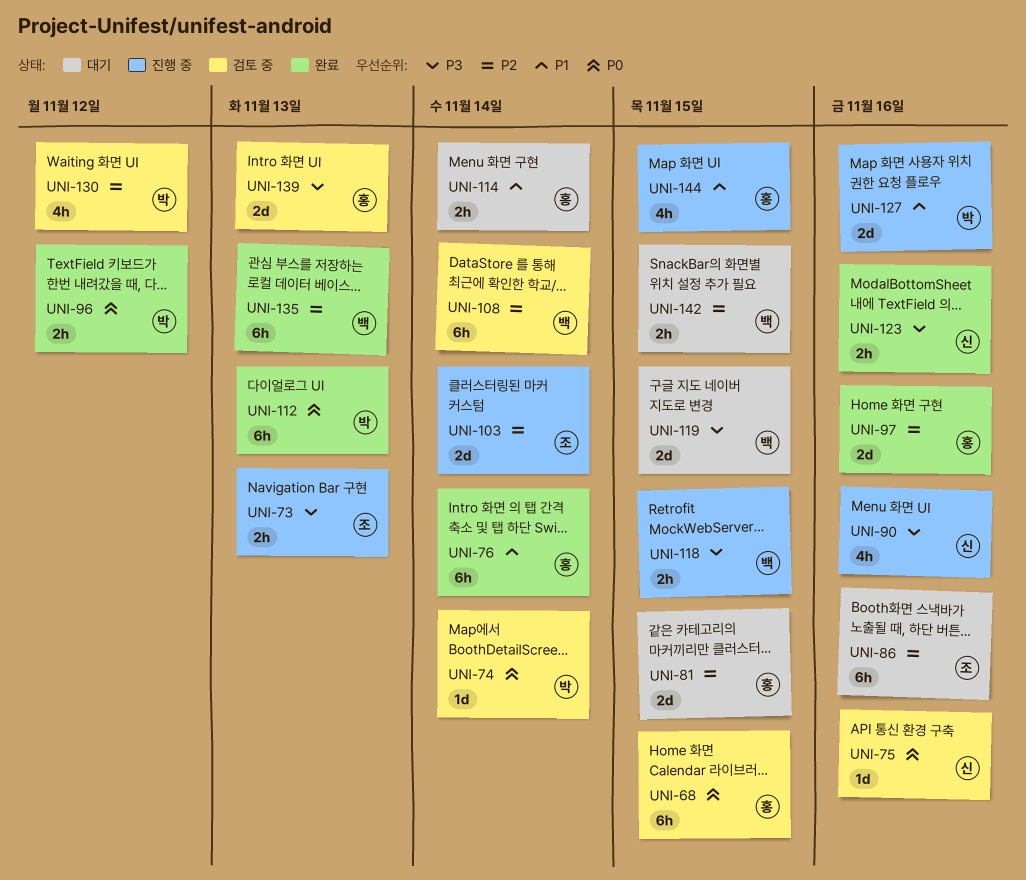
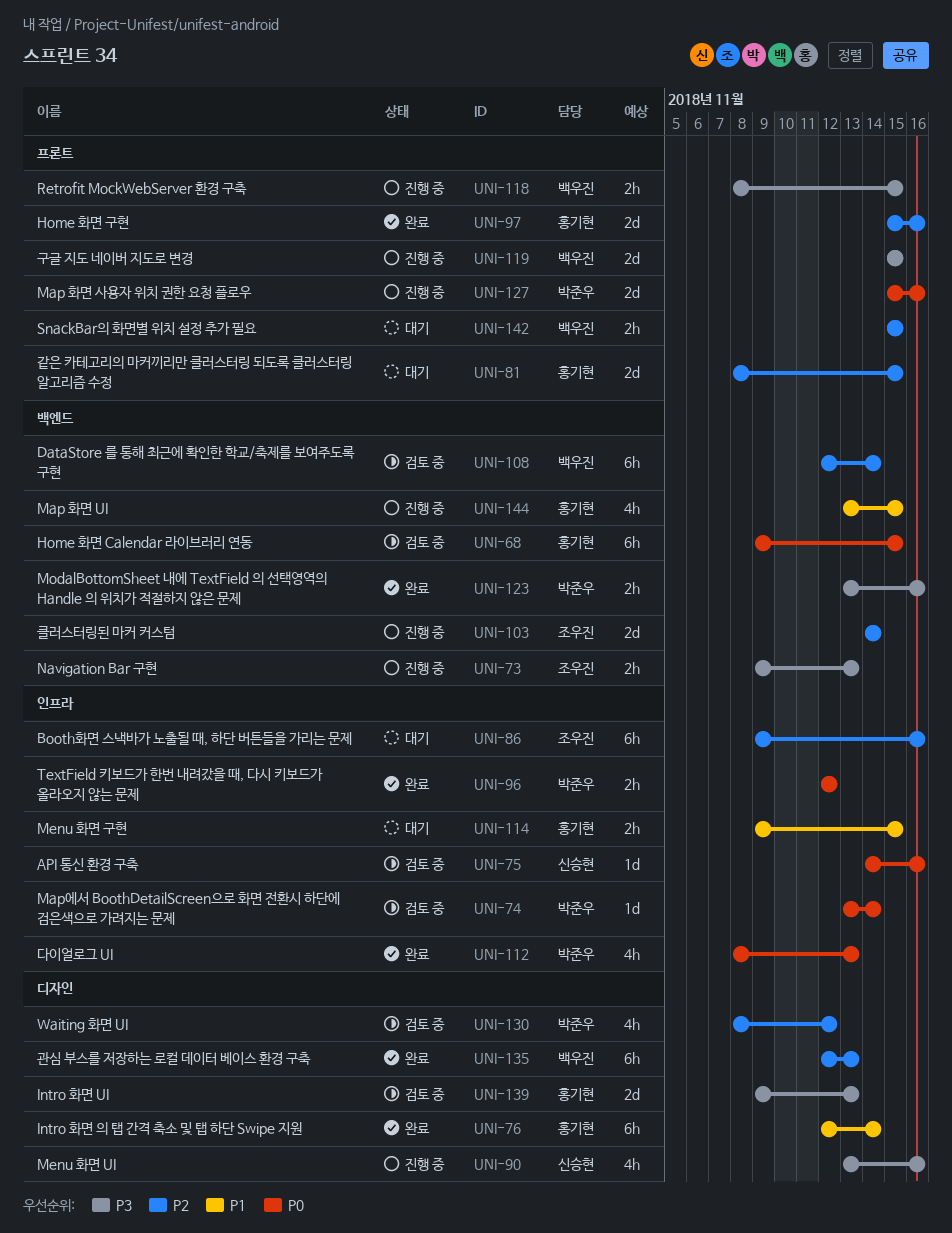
UNI-112, estimate: 6h -> 4h
UNI-114, due: Nov 14 -> Nov 15
UNI-119, status: 대기 -> 진행 중
UNI-123, owner: 신승현 -> 박준우
UNI-127, priority: P1 -> P0

